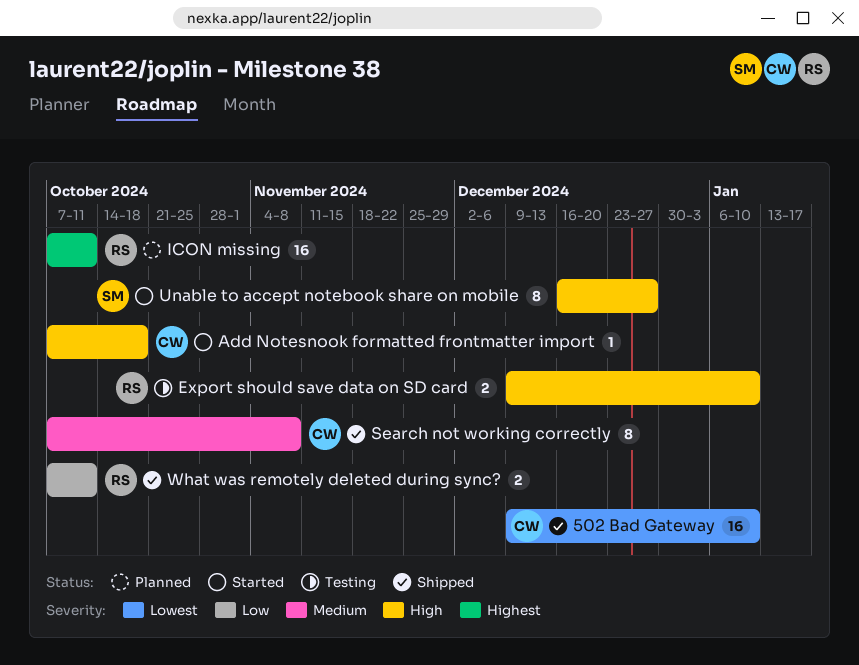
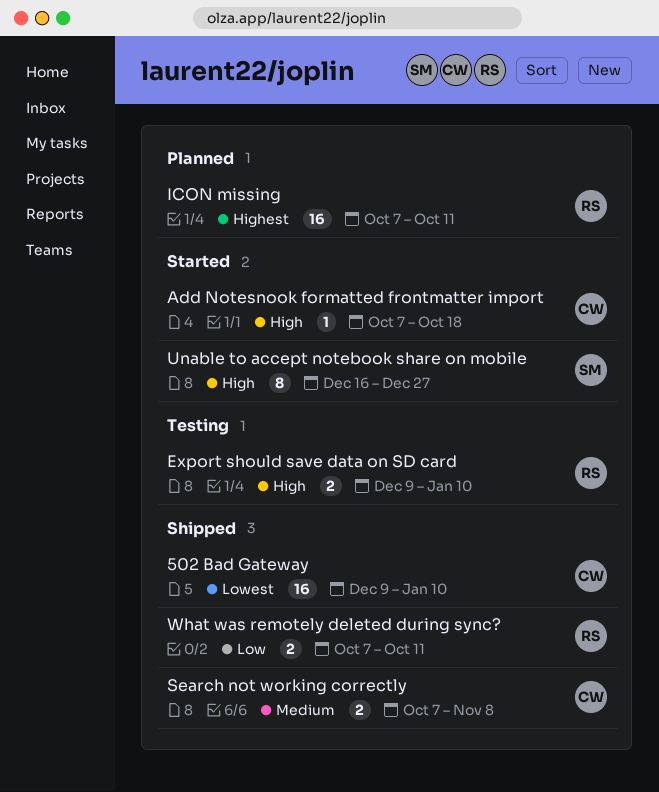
Search not working correctly, estimate: 8 -> 2

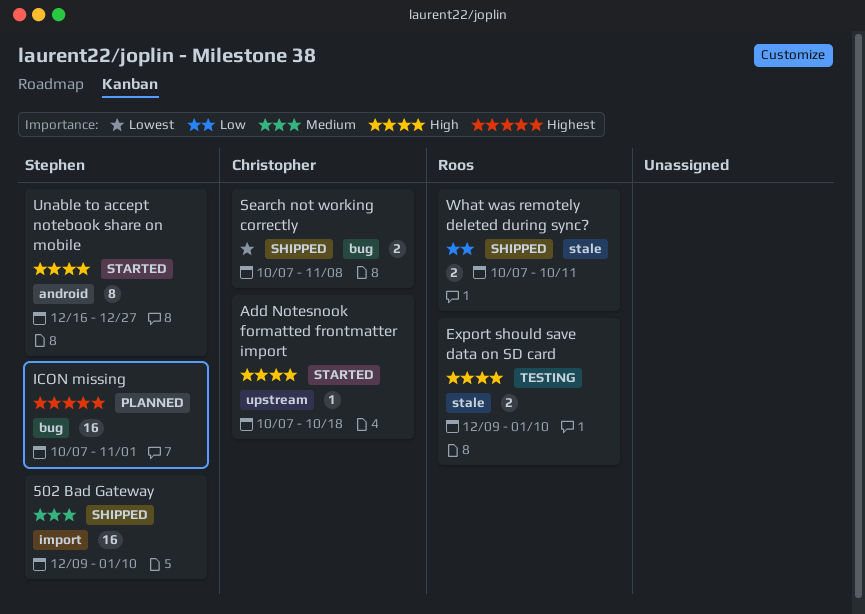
502 Bad Gateway, owner: Christopher -> Stephen
502 Bad Gateway, priority: Lowest -> Medium
ICON missing, owner: Roos -> Stephen
ICON missing, due: Oct 11 -> Nov 1
Search not working correctly, priority: Medium -> Lowest

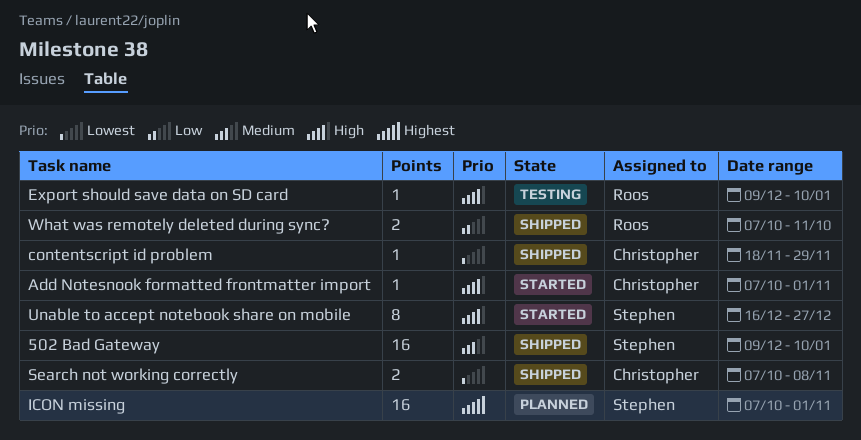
Add Notesnook formatted frontmatter import, due: Oct 18 -> Nov 1
contentscript id problem: none -> present
Export should save data on SD card, estimate: 2 -> 1

